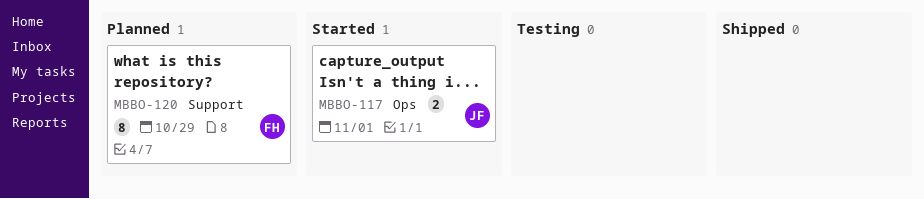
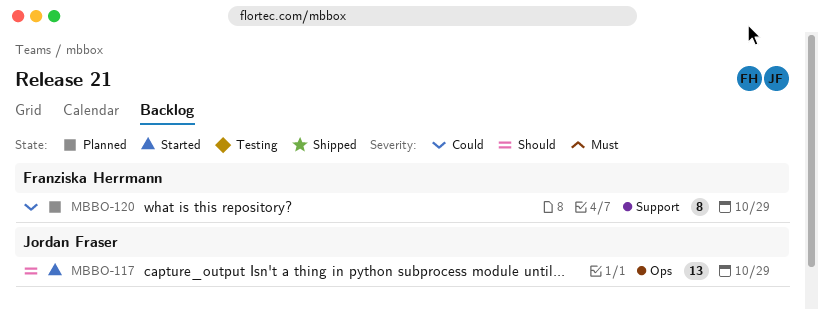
MBBO-117, estimate: 2 -> 13
MBBO-117, due: Nov 1 -> Oct 29

